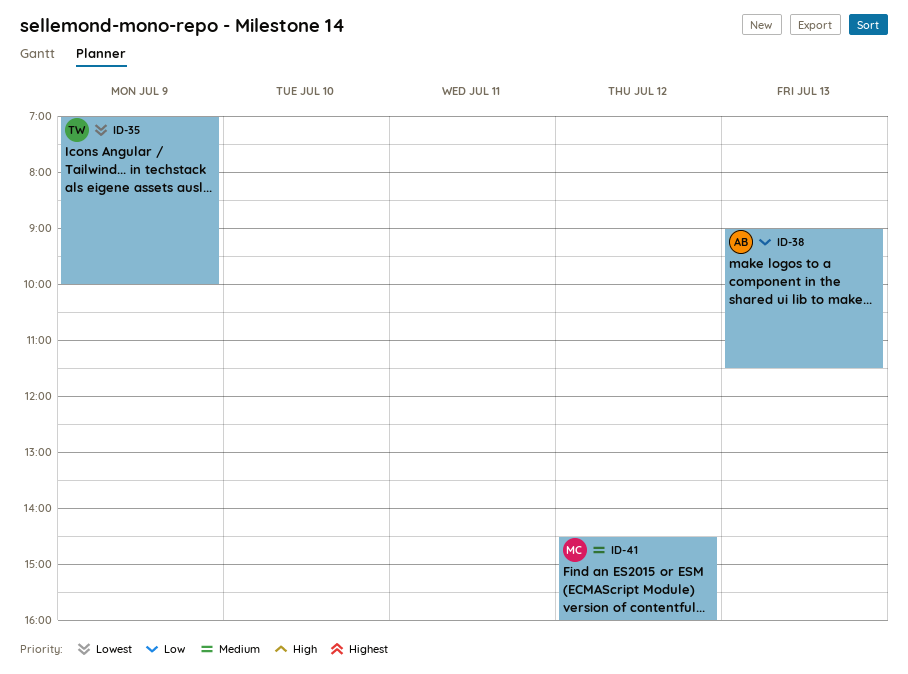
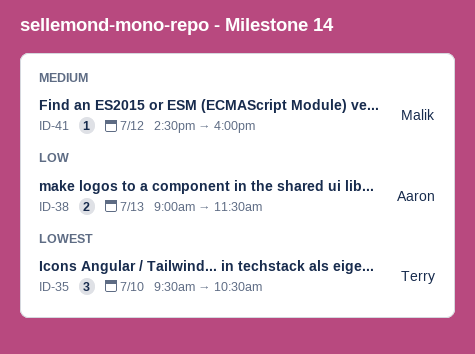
ID-35, day: Jul 9 -> Jul 10
ID-35, begins: 07:00 -> 09:30
ID-35, ends: 10:00 -> 10:30

